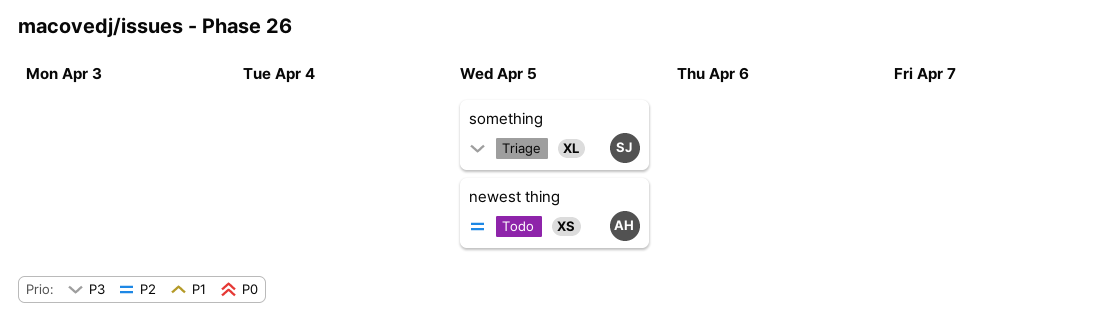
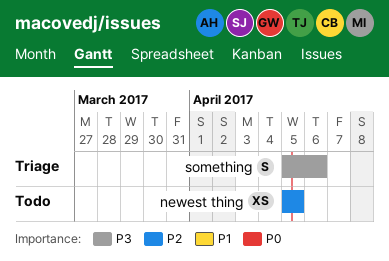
something, estimate: XL -> S
something, due: Apr 5 -> Apr 6

